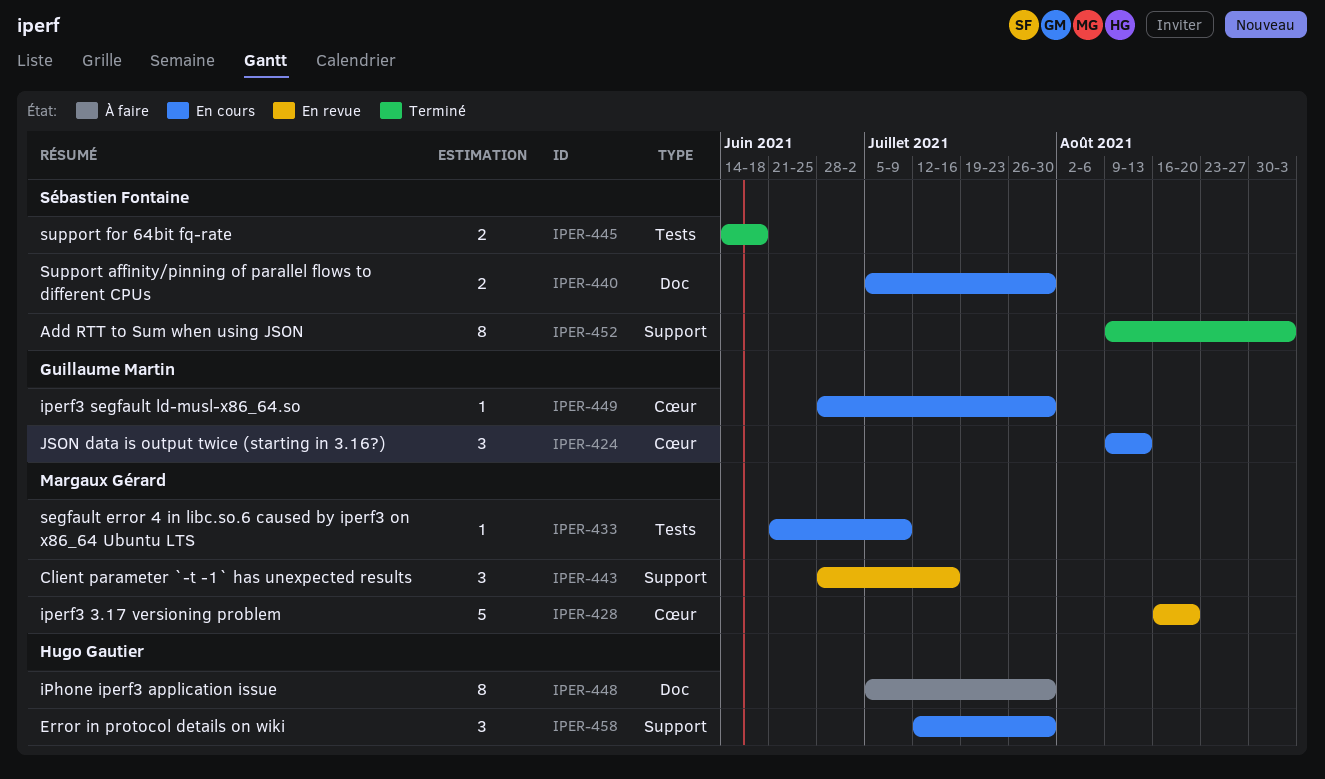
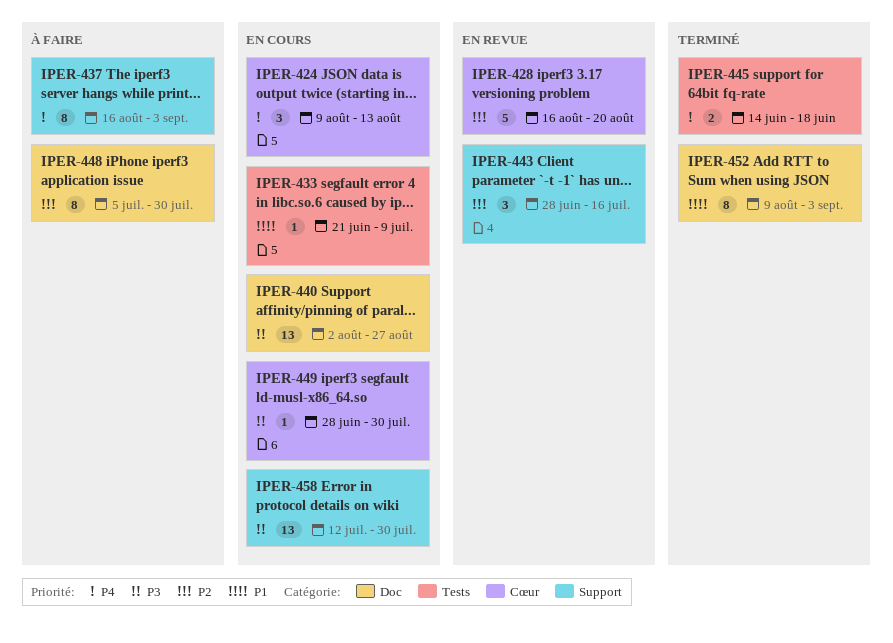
IPER-437: none -> present
IPER-440, estimate: 2 -> 13
IPER-440, start: Jul 5 -> Aug 2
IPER-440, due: Jul 30 -> Aug 27
IPER-452, label: Support -> Doc
IPER-458, estimate: 3 -> 13

